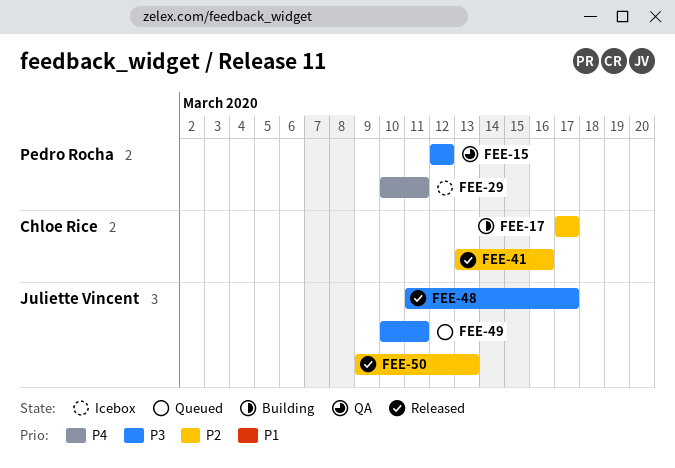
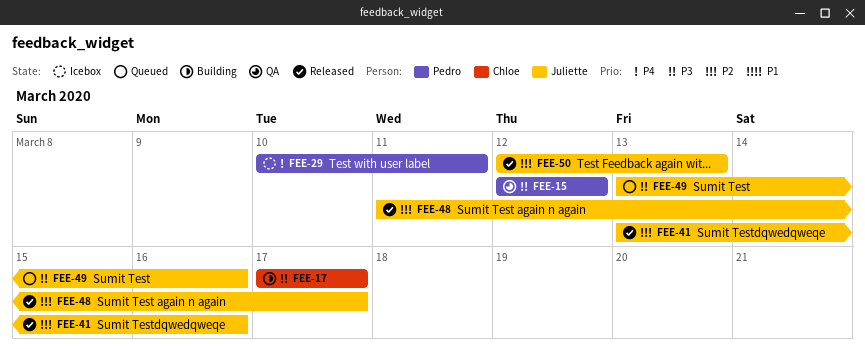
FEE-17, priority: P2 -> P3
FEE-41, owner: Chloe Rice -> Juliette Vincent
FEE-48, priority: P3 -> P2
FEE-49, start: Mar 10 -> Mar 13
FEE-49, due: Mar 11 -> Mar 16
FEE-50, start: Mar 9 -> Mar 12

